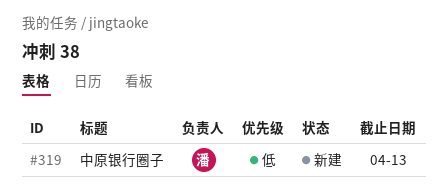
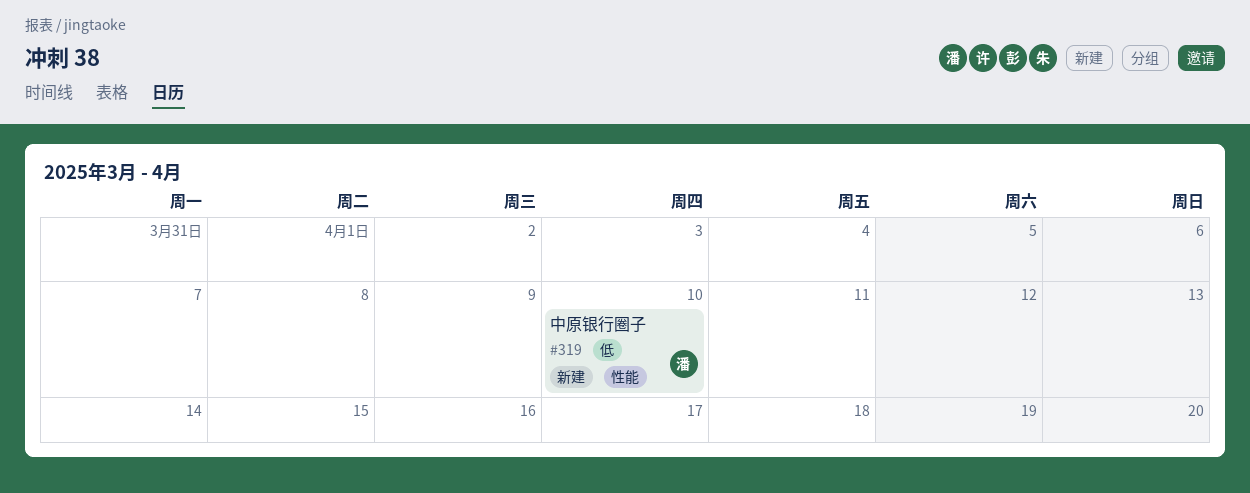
#319, due: Apr 13 -> Apr 10

